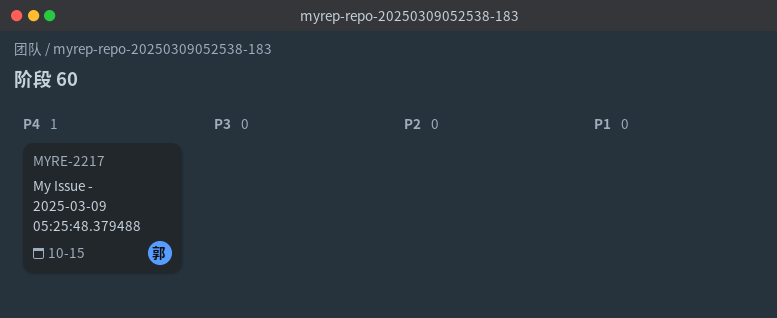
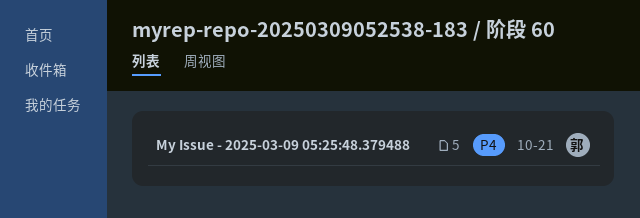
My Issue - 2025-03-09 05:25:48.379488, due: Oct 15 -> Oct 21

